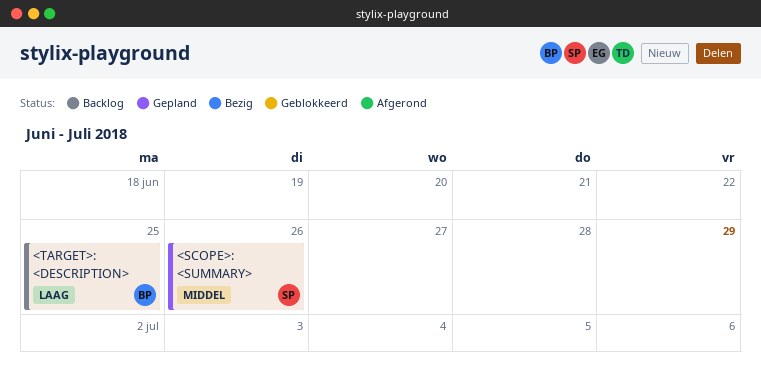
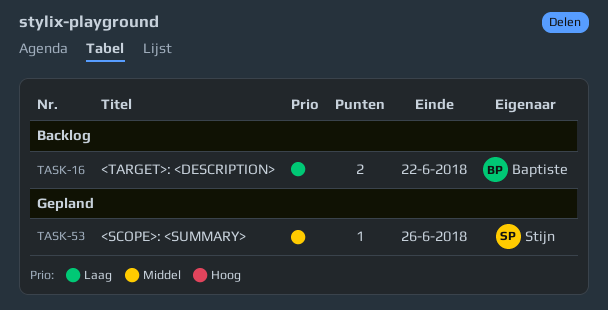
<TARGET>: <DESCRIPTION>, due: Jun 25 -> Jun 22

